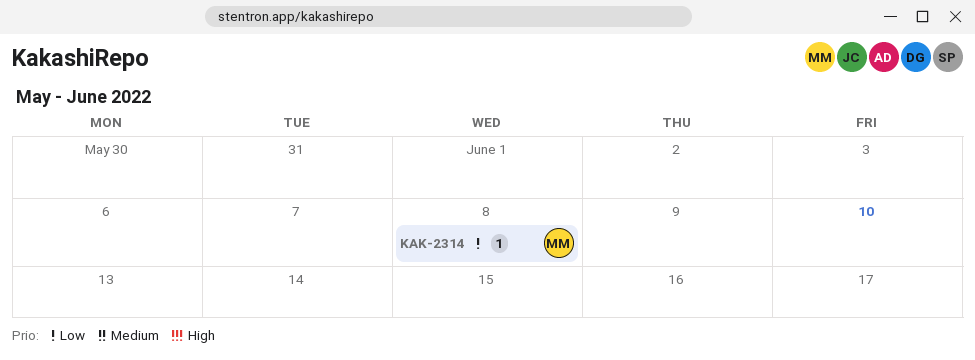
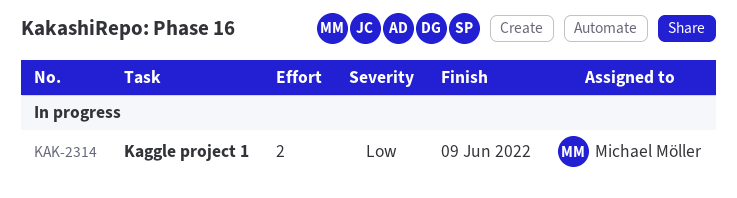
KAK-2314, estimate: 1 -> 2
KAK-2314, due: Jun 8 -> Jun 9

